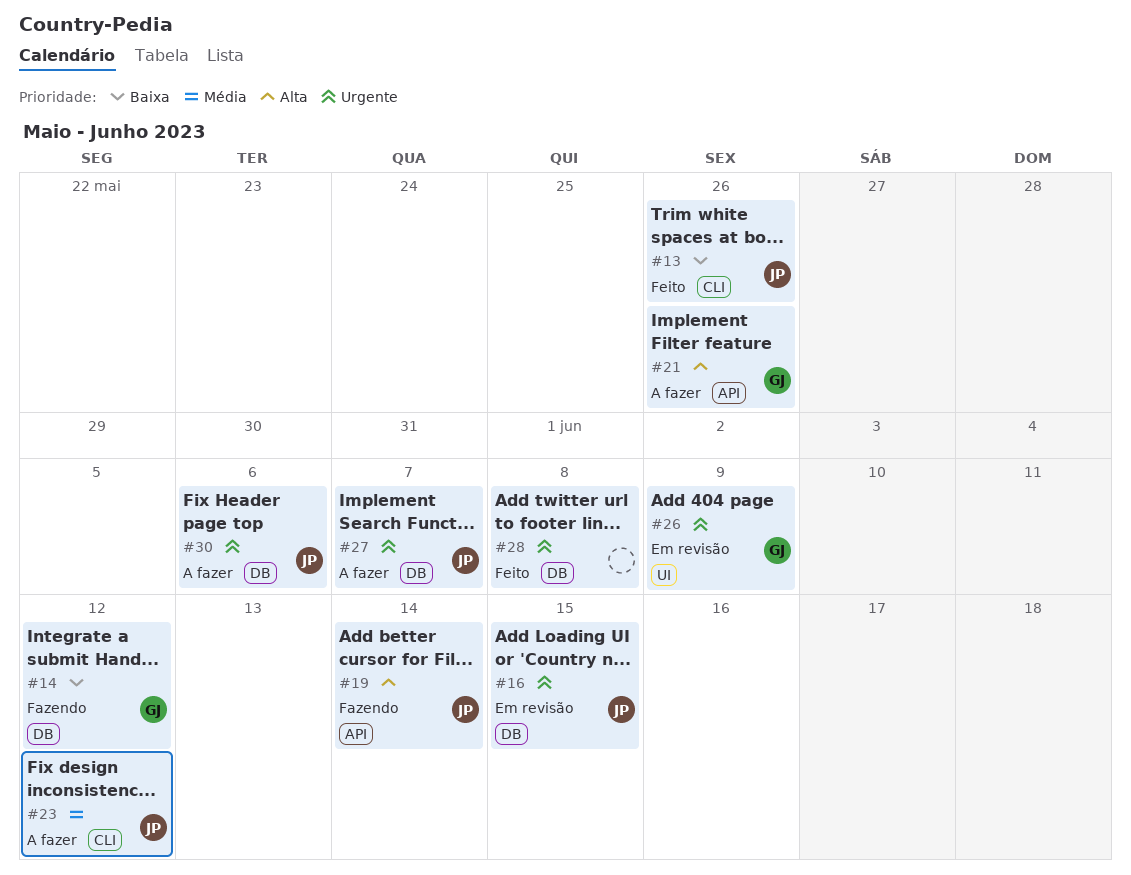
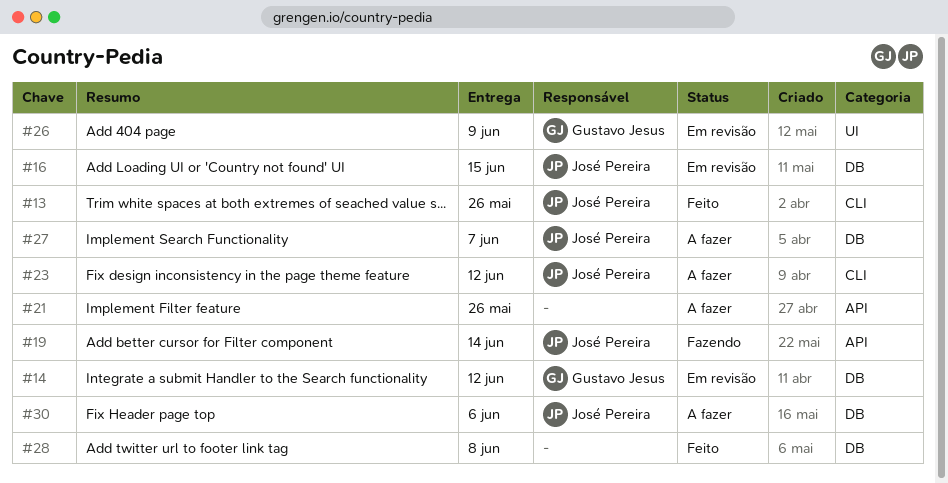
#14, status: Fazendo -> Em revisão
#21, owner: Gustavo Jesus -> none

